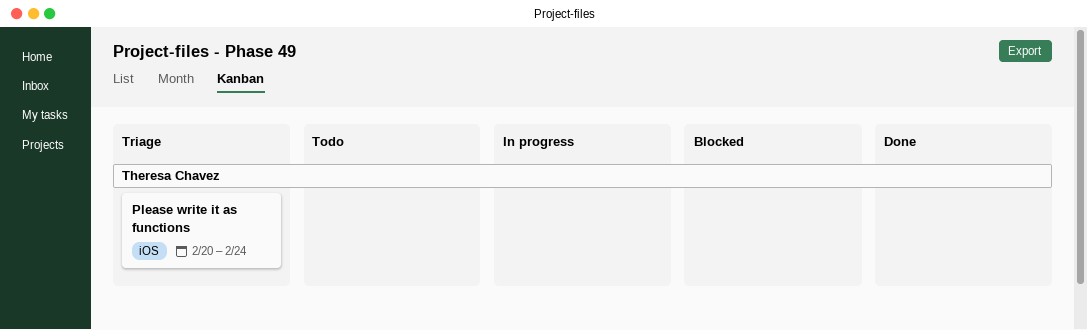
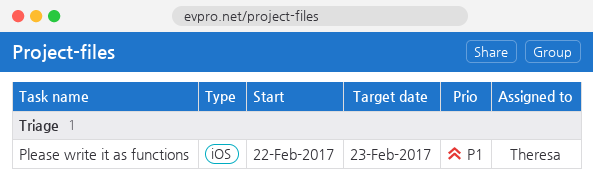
Please write it as functions, start: Feb 20 -> Feb 22
Please write it as functions, due: Feb 24 -> Feb 23

